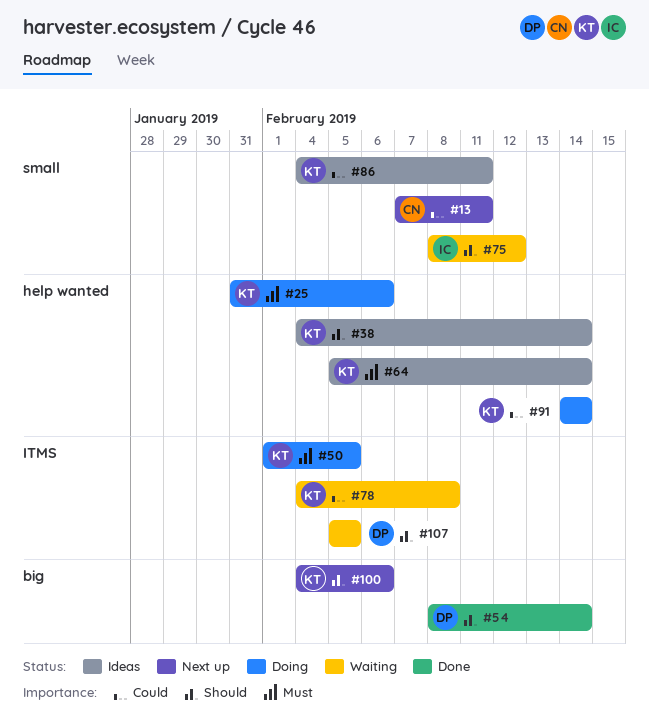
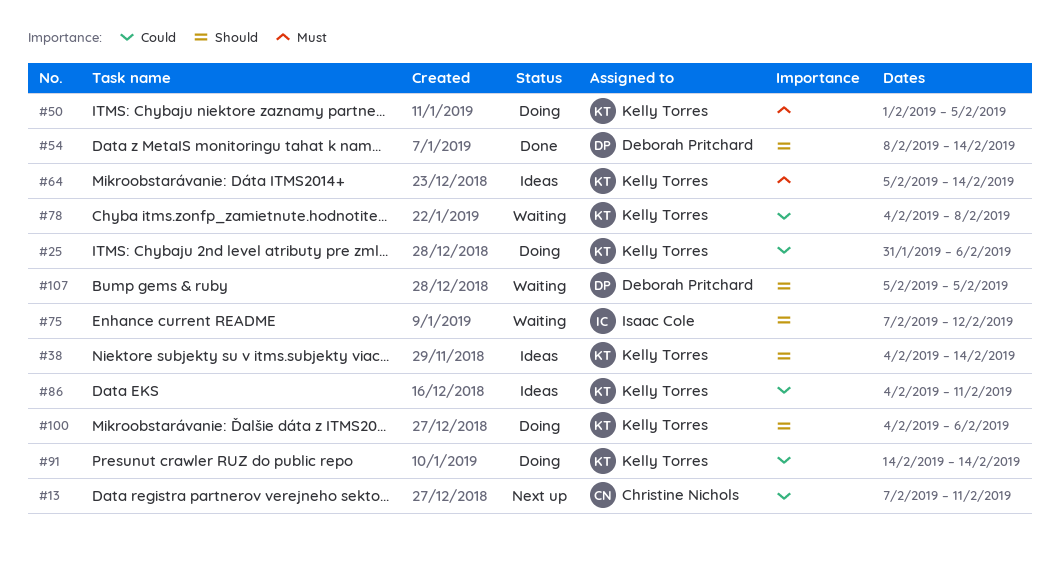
#25, priority: Must -> Could
#75, start: Feb 8 -> Feb 7
#100, status: Next up -> Doing

